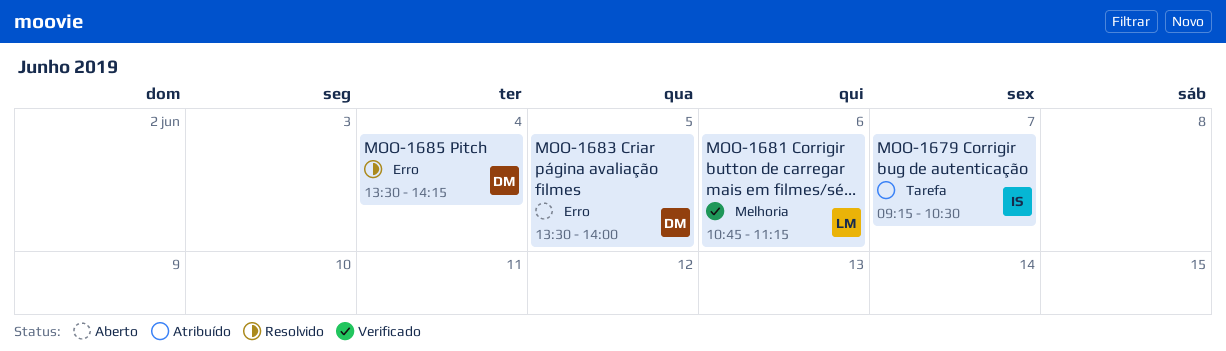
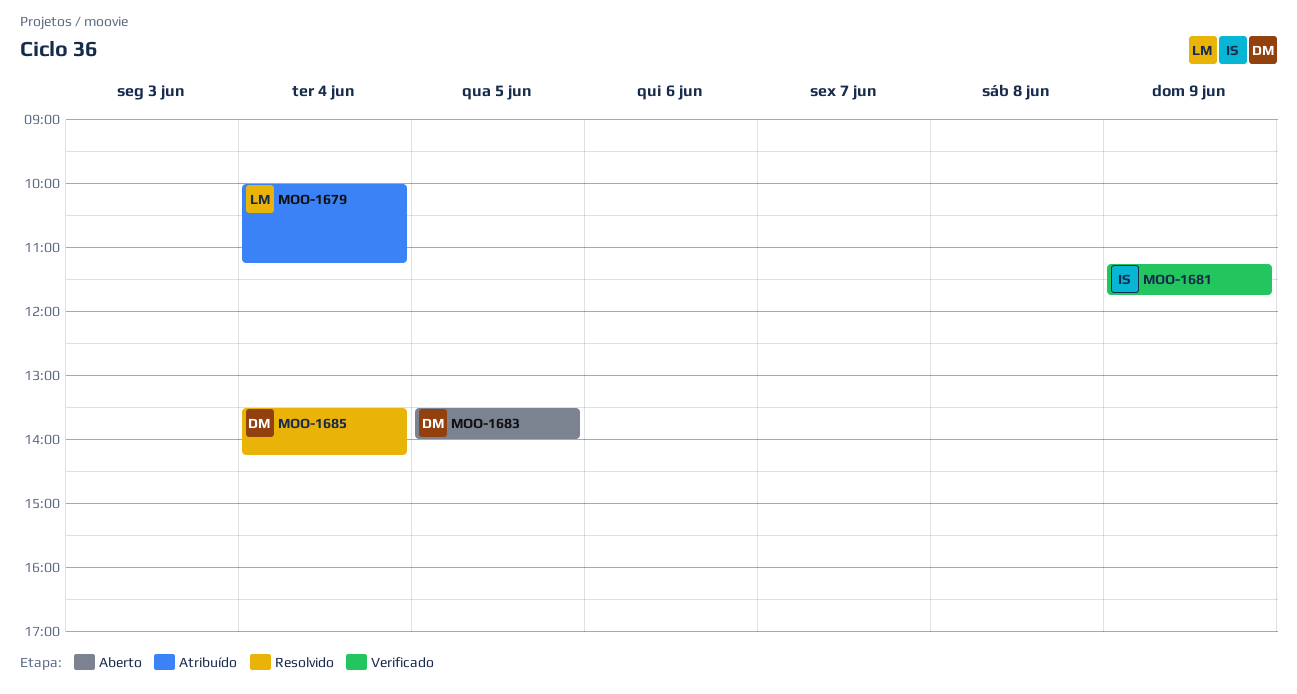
MOO-1679, owner: IS -> LM
MOO-1679, day: Jun 7 -> Jun 4
MOO-1679, begins: 09:15 -> 10:00
MOO-1679, ends: 10:30 -> 11:15
MOO-1681, owner: LM -> IS
MOO-1681, day: Jun 6 -> Jun 9
MOO-1681, begins: 10:45 -> 11:15
MOO-1681, ends: 11:15 -> 11:45

